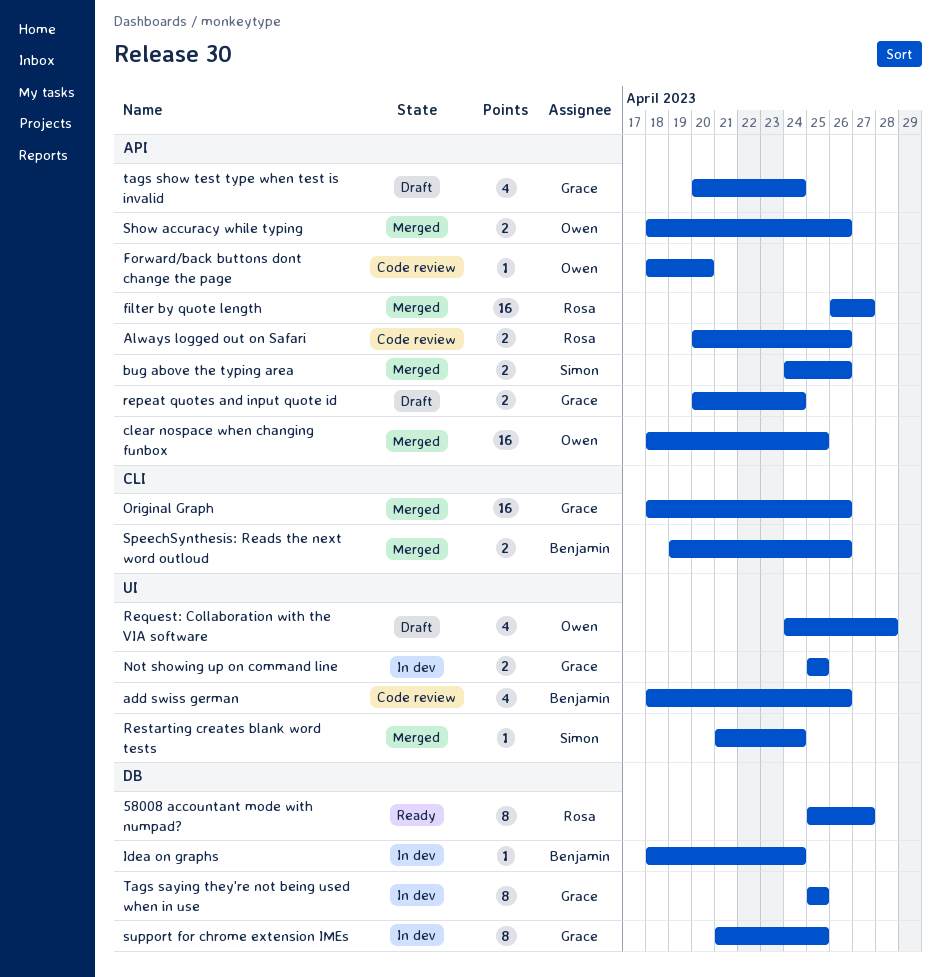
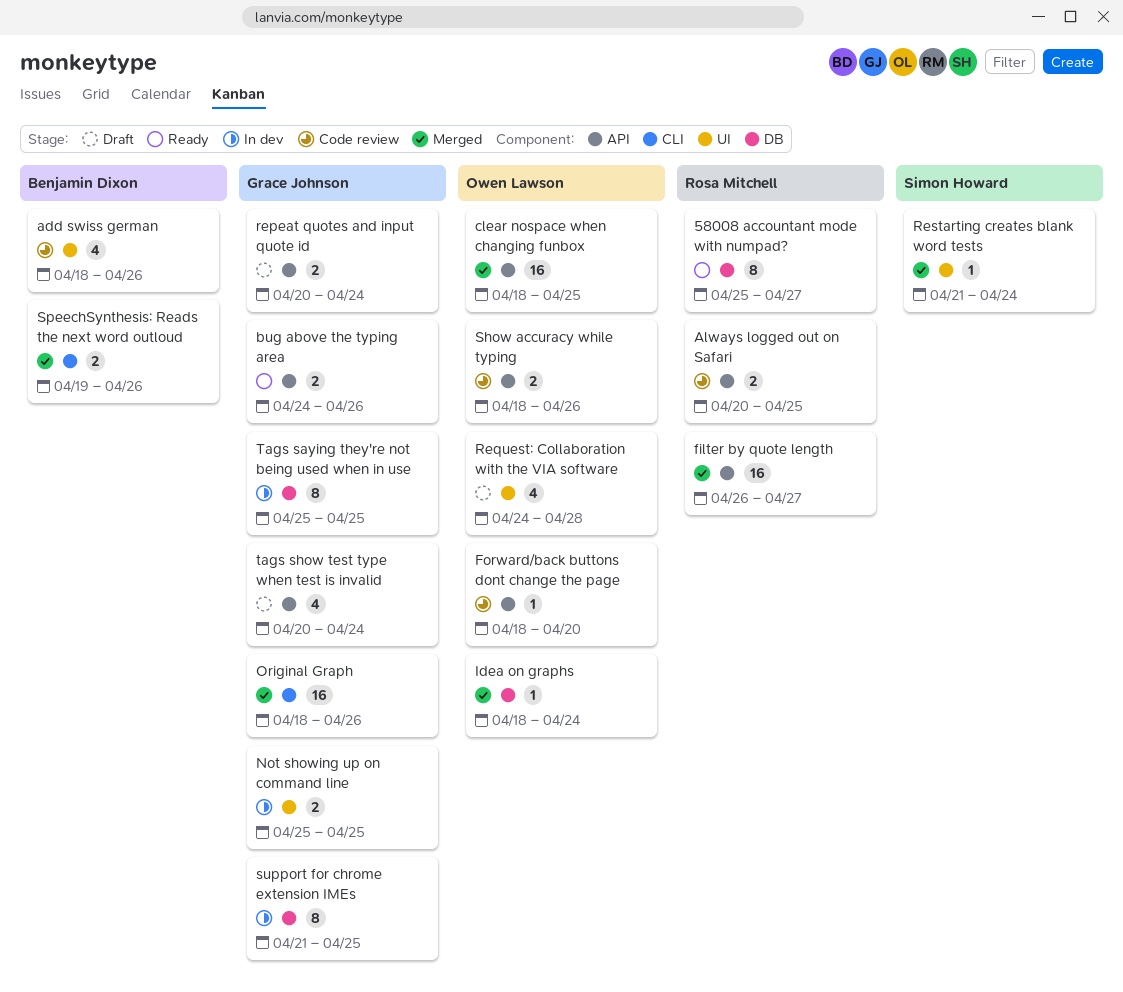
Always logged out on Safari, due: Apr 26 -> Apr 25
bug above the typing area, status: Merged -> Ready
bug above the typing area, owner: Simon Howard -> Grace Johnson
Idea on graphs, status: In dev -> Merged
Idea on graphs, owner: Benjamin Dixon -> Owen Lawson
Show accuracy while typing, status: Merged -> Code review

